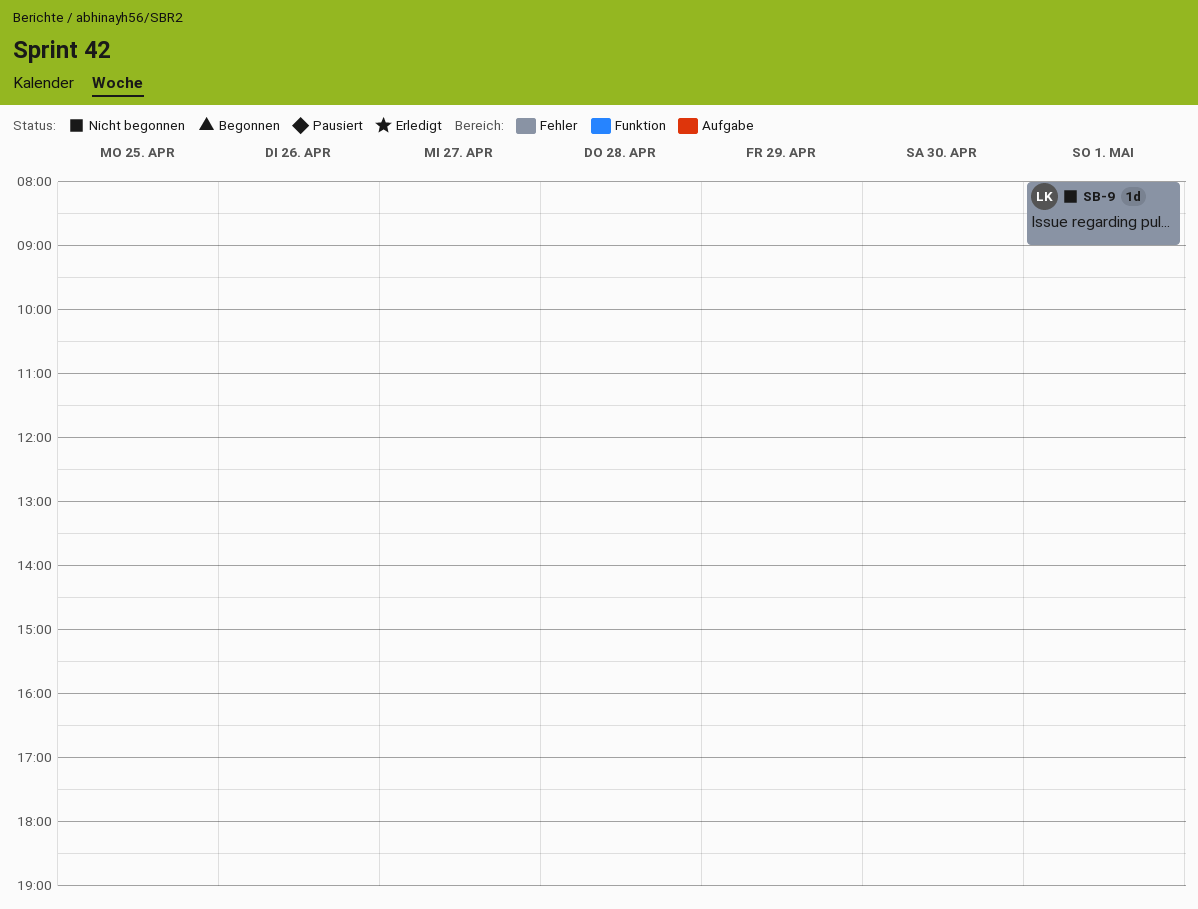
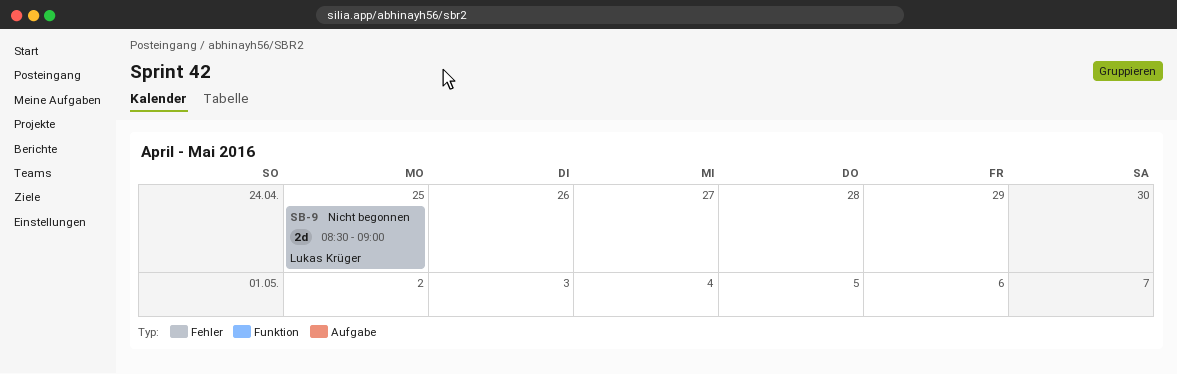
SB-9, estimate: 1d -> 2d
SB-9, day: May 1 -> Apr 25
SB-9, begins: 08:00 -> 08:30

